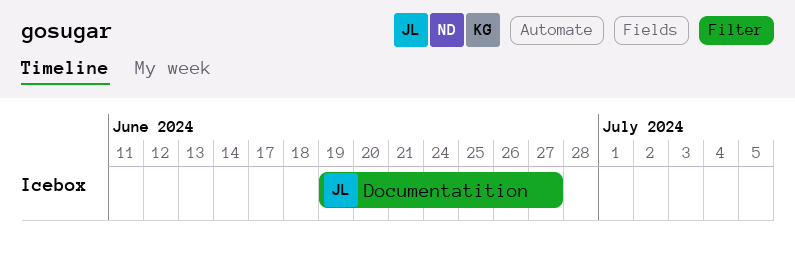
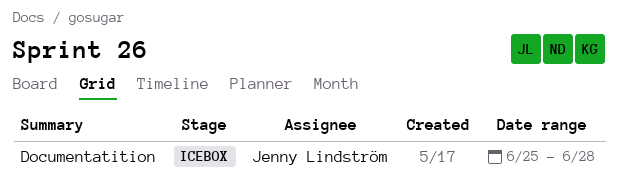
Documentatition, start: Jun 19 -> Jun 25
Documentatition, due: Jun 27 -> Jun 28

